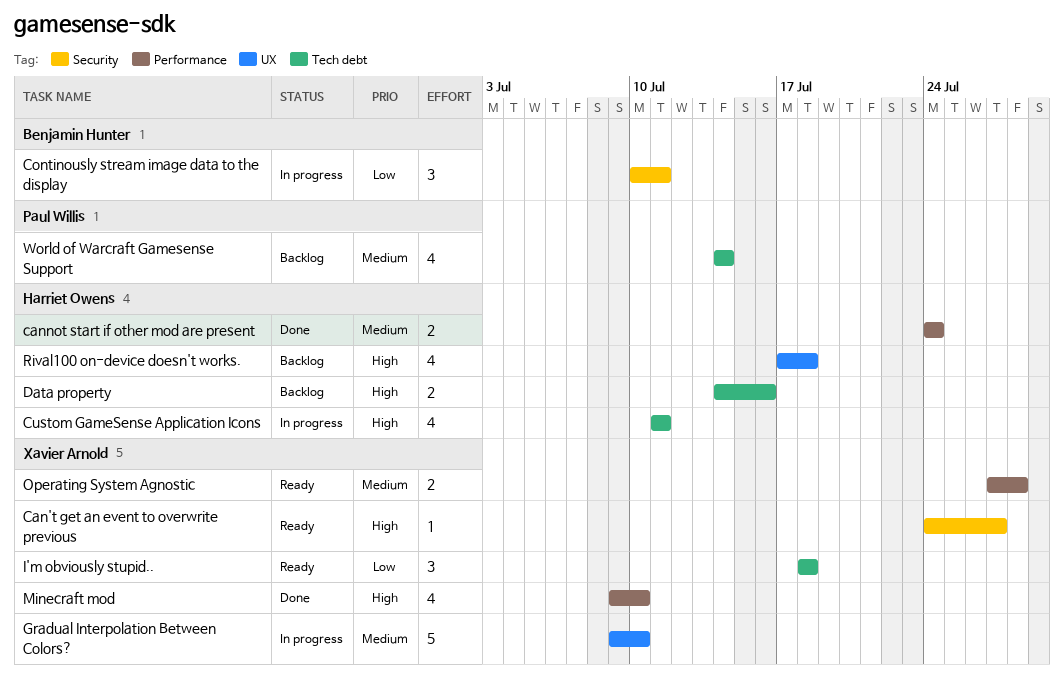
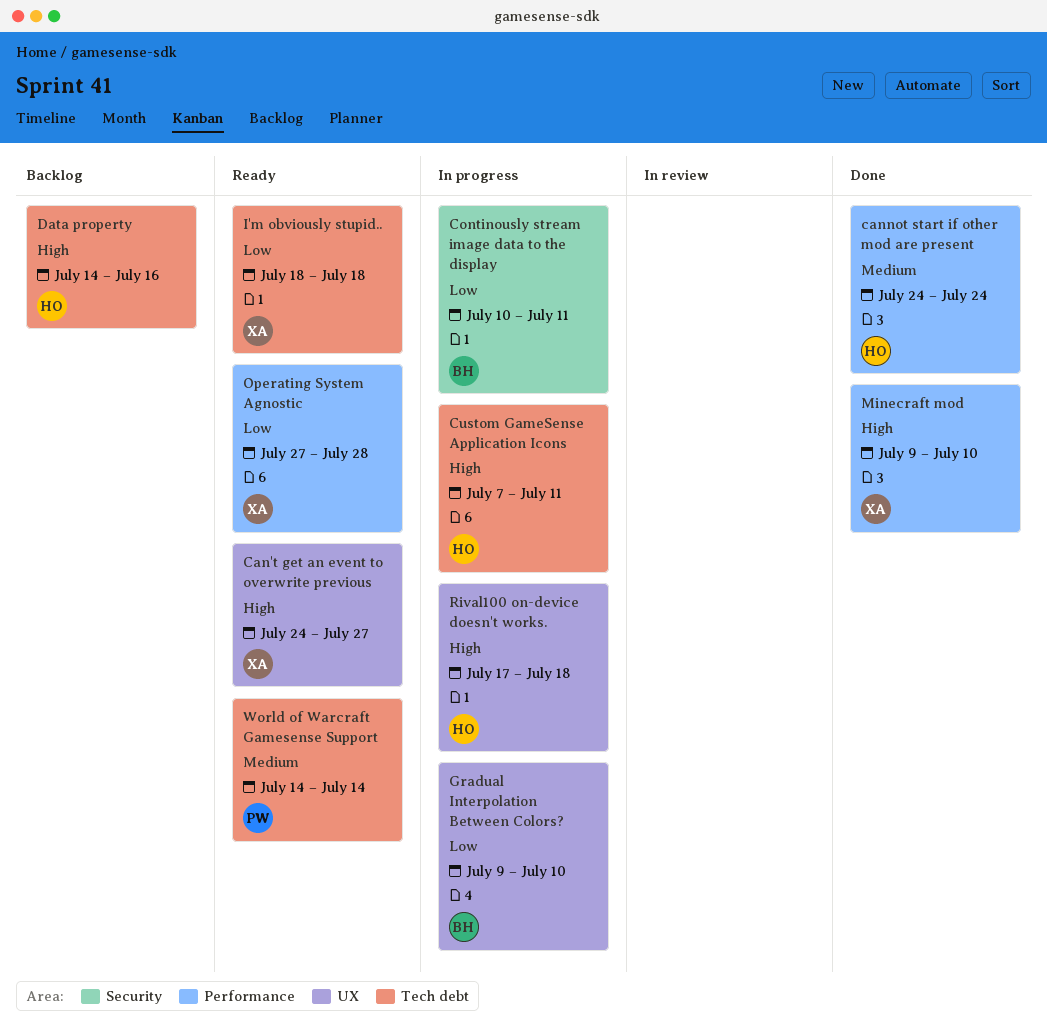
Can't get an event to overwrite previous, label: Security -> UX
Custom GameSense Application Icons, start: Jul 11 -> Jul 7
Gradual Interpolation Between Colors?, owner: Xavier Arnold -> Benjamin Hunter
Gradual Interpolation Between Colors?, priority: Medium -> Low
Operating System Agnostic, priority: Medium -> Low
Rival100 on-device doesn't works., status: Backlog -> In progress
World of Warcraft Gamesense Support, status: Backlog -> Ready

